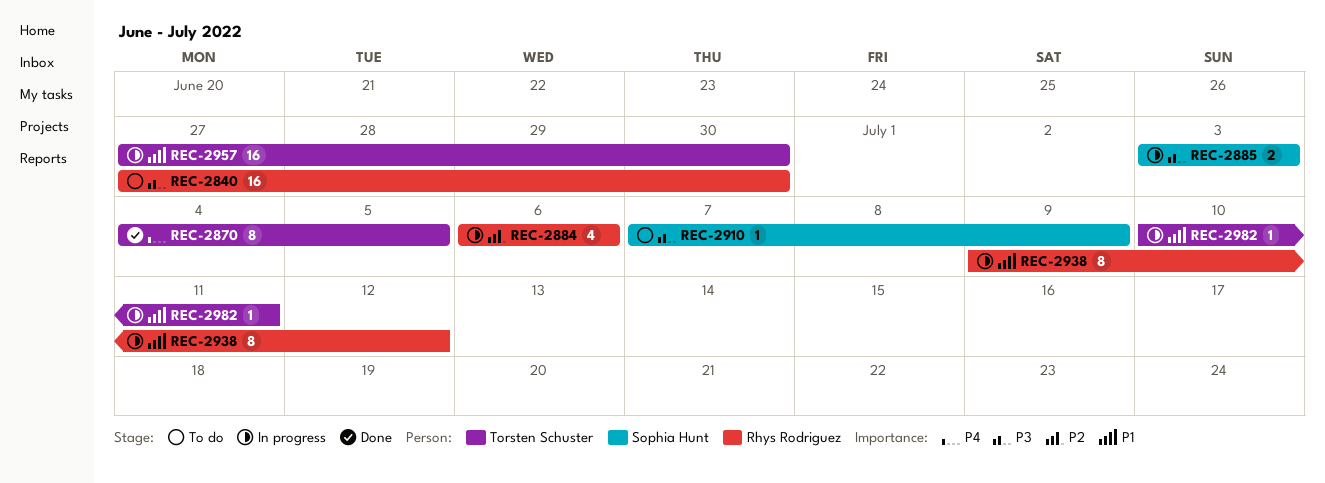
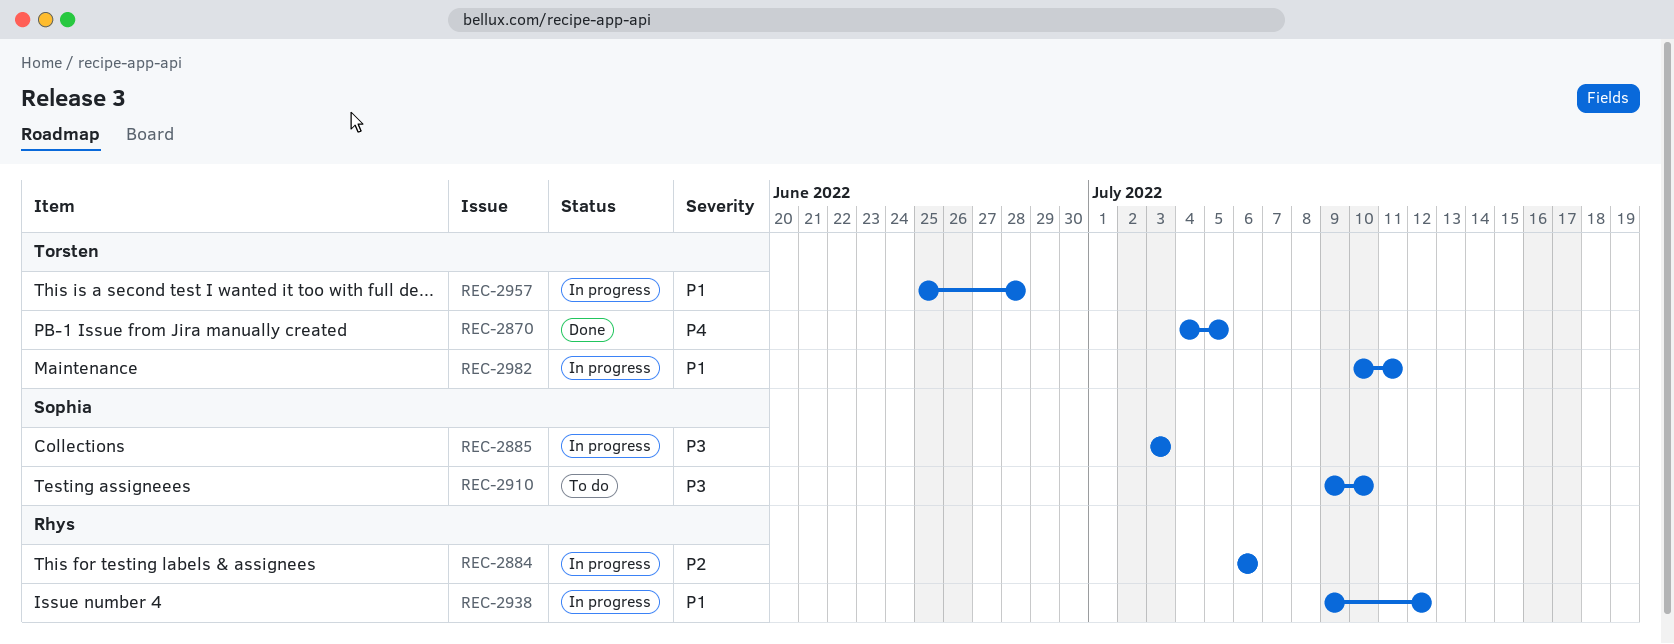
REC-2840: present -> none
REC-2910, start: Jul 7 -> Jul 9
REC-2910, due: Jul 9 -> Jul 10
REC-2957, start: Jun 27 -> Jun 25
REC-2957, due: Jun 30 -> Jun 28

